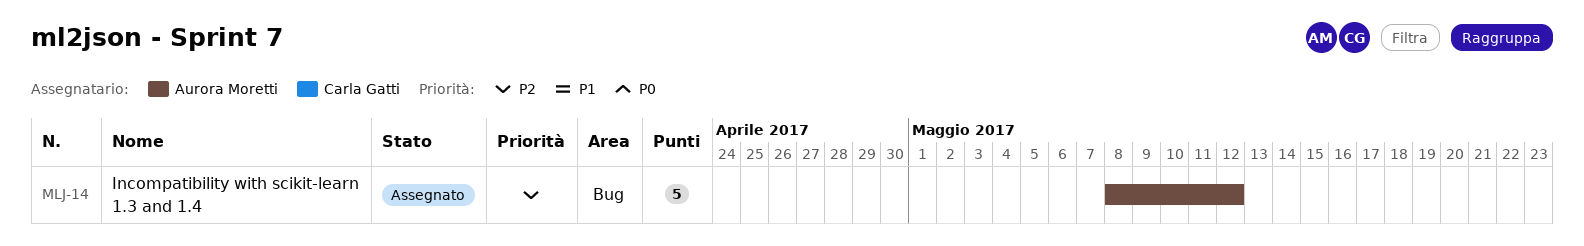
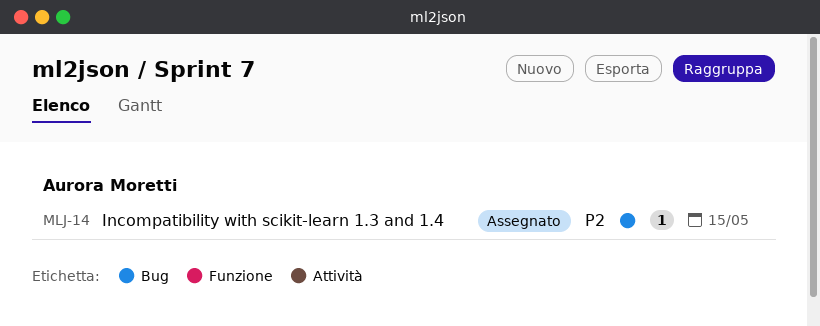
MLJ-14, estimate: 5 -> 1
MLJ-14, due: May 12 -> May 15

